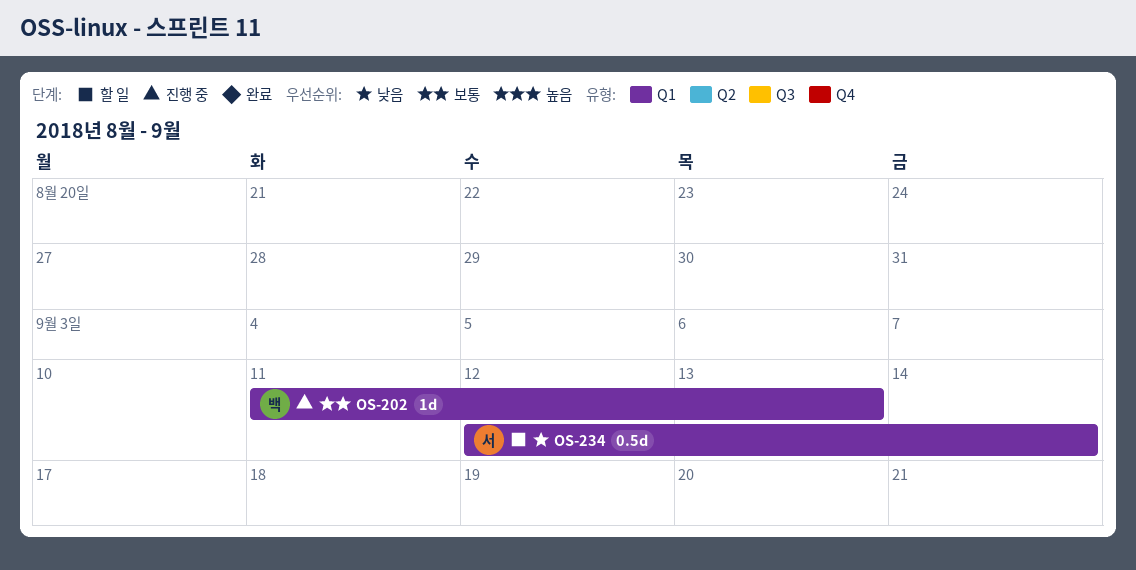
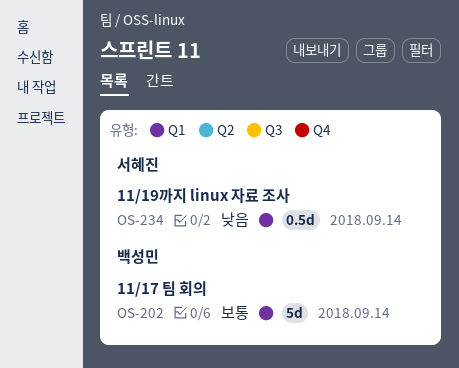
OS-202, estimate: 1d -> 5d
OS-202, due: Sep 13 -> Sep 14

